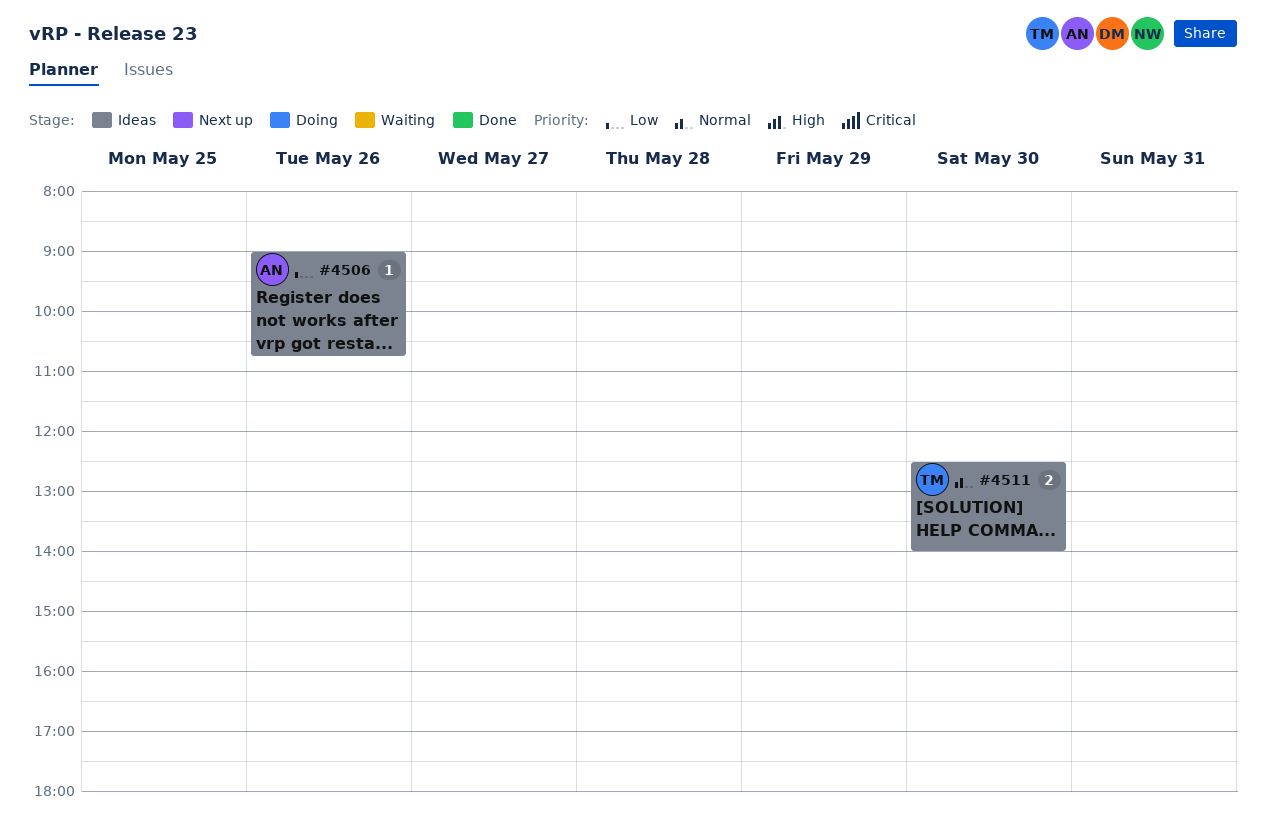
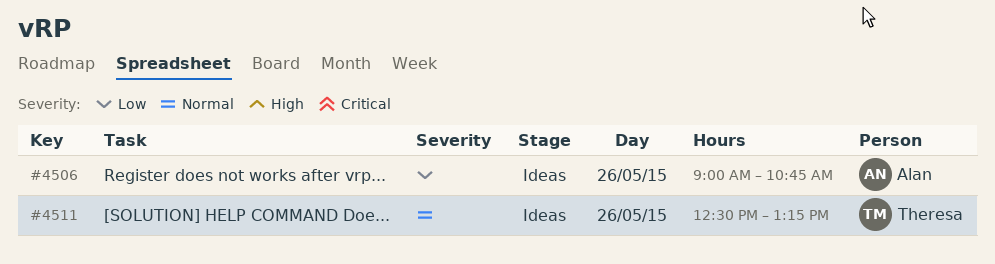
#4511, day: May 30 -> May 26
#4511, ends: 14:00 -> 13:15

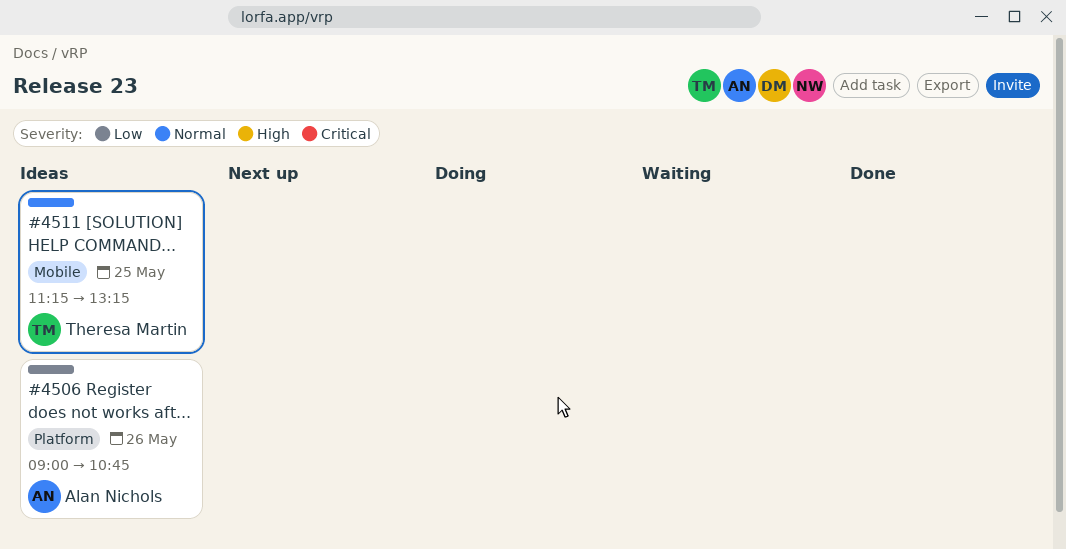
#4511, day: May 26 -> May 25
#4511, begins: 12:30 -> 11:15

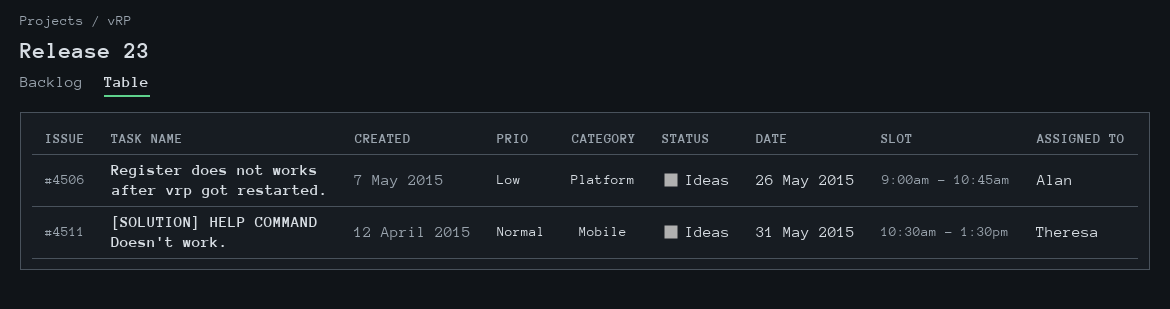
#4511, day: May 25 -> May 31
#4511, begins: 11:15 -> 10:30
#4511, ends: 13:15 -> 13:30

